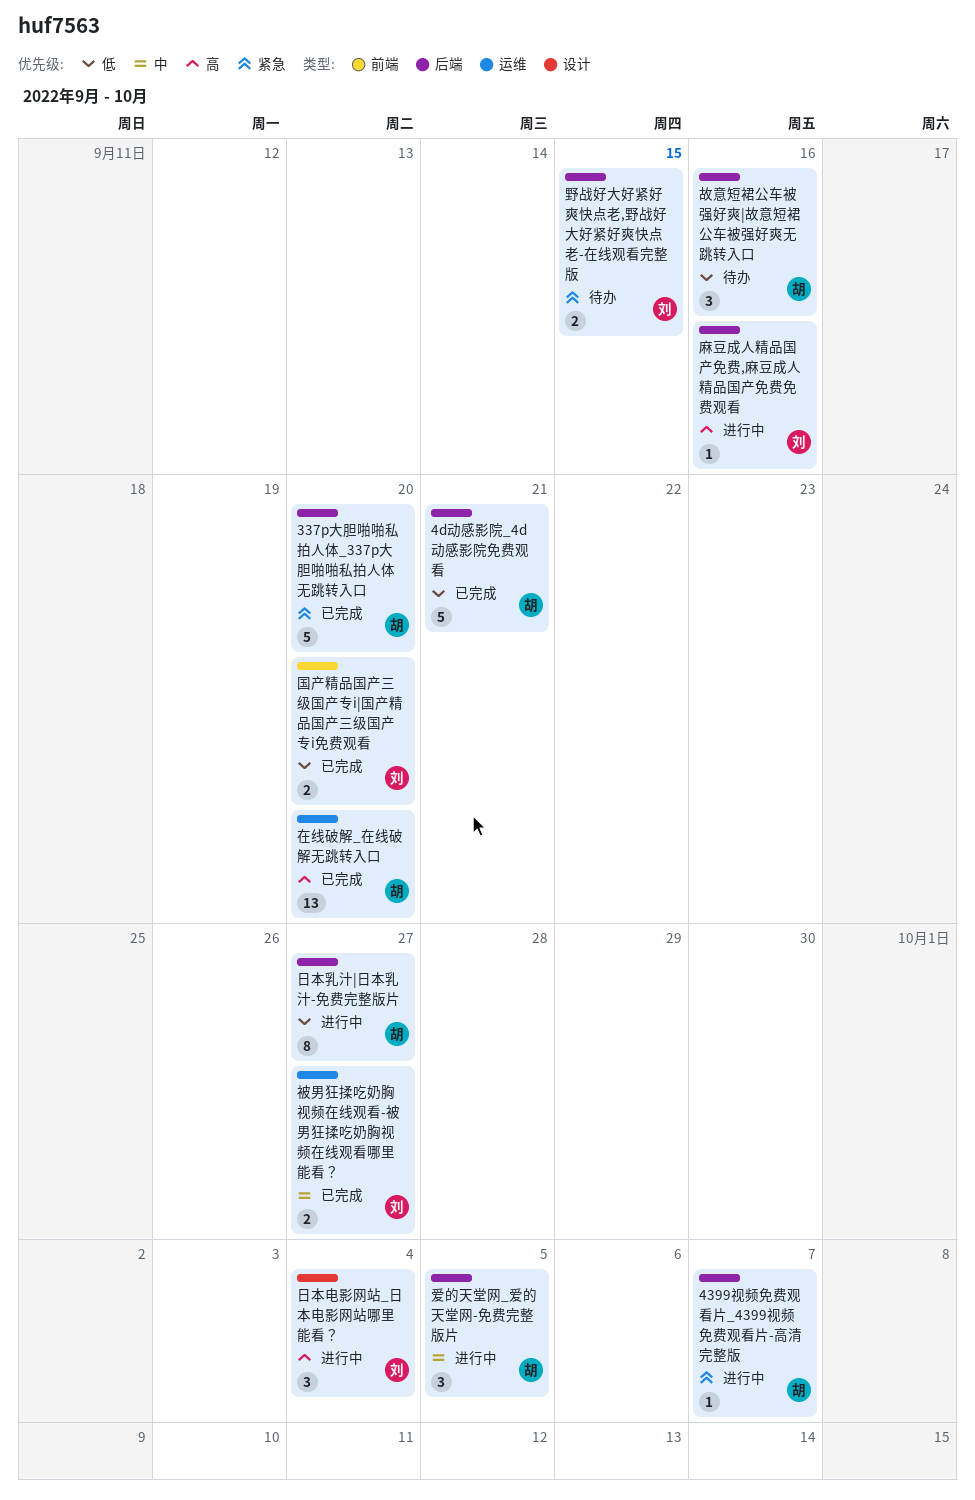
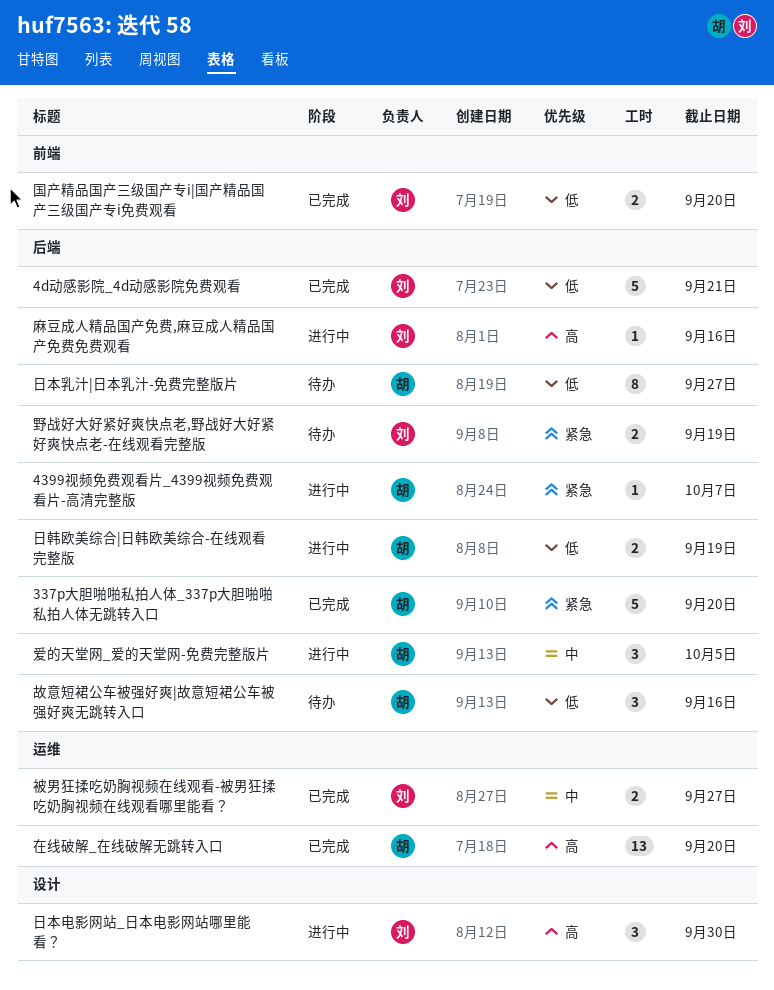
4d动感影院_4d动感影院免费观看, owner: 胡 -> 刘
日本乳汁|日本乳汁-免费完整版片, status: 进行中 -> 待办
日本电影网站_日本电影网站哪里能看？, due: Oct 4 -> Sep 30
日韩欧美综合|日韩欧美综合-在线观看完整版: none -> present
野战好大好紧好爽快点老,野战好大好紧好爽快点老-在线观看完整版, due: Sep 15 -> Sep 19

